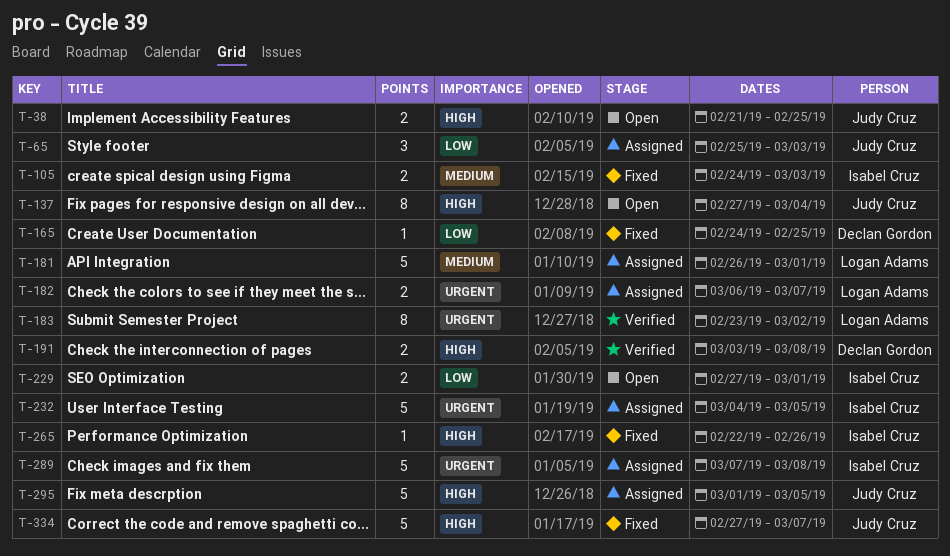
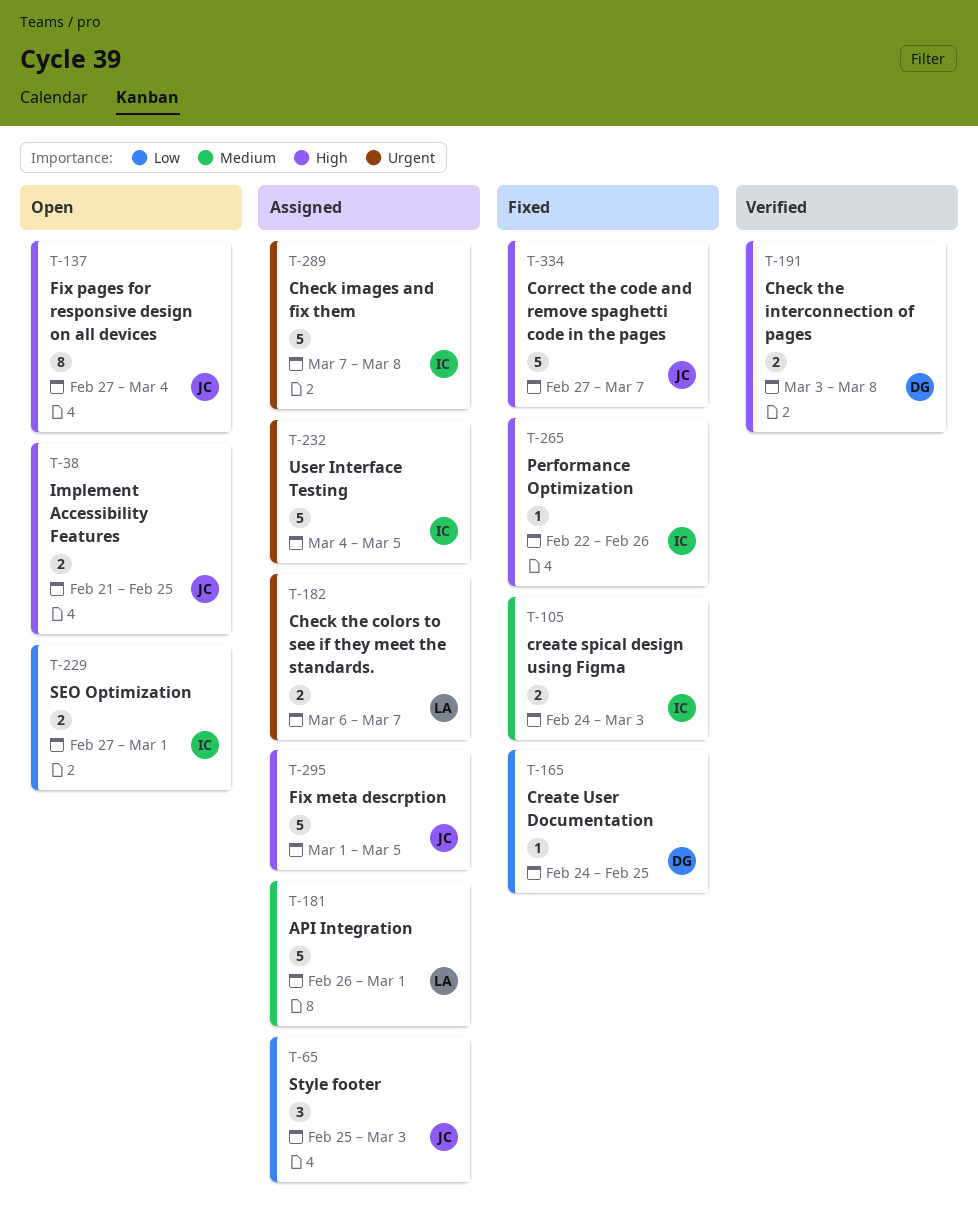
T-183: present -> none

